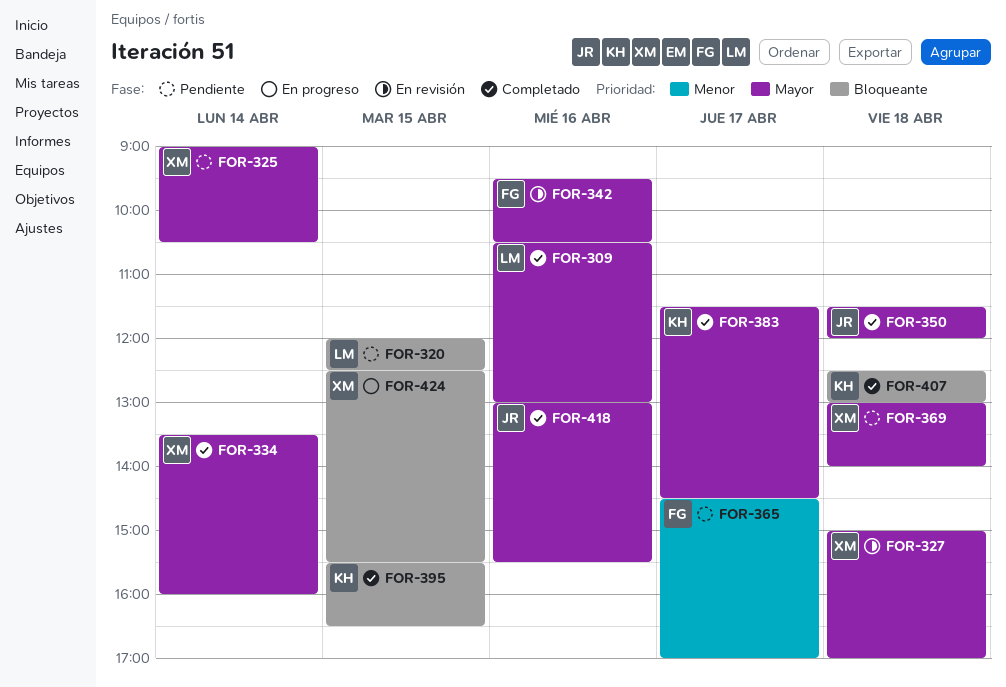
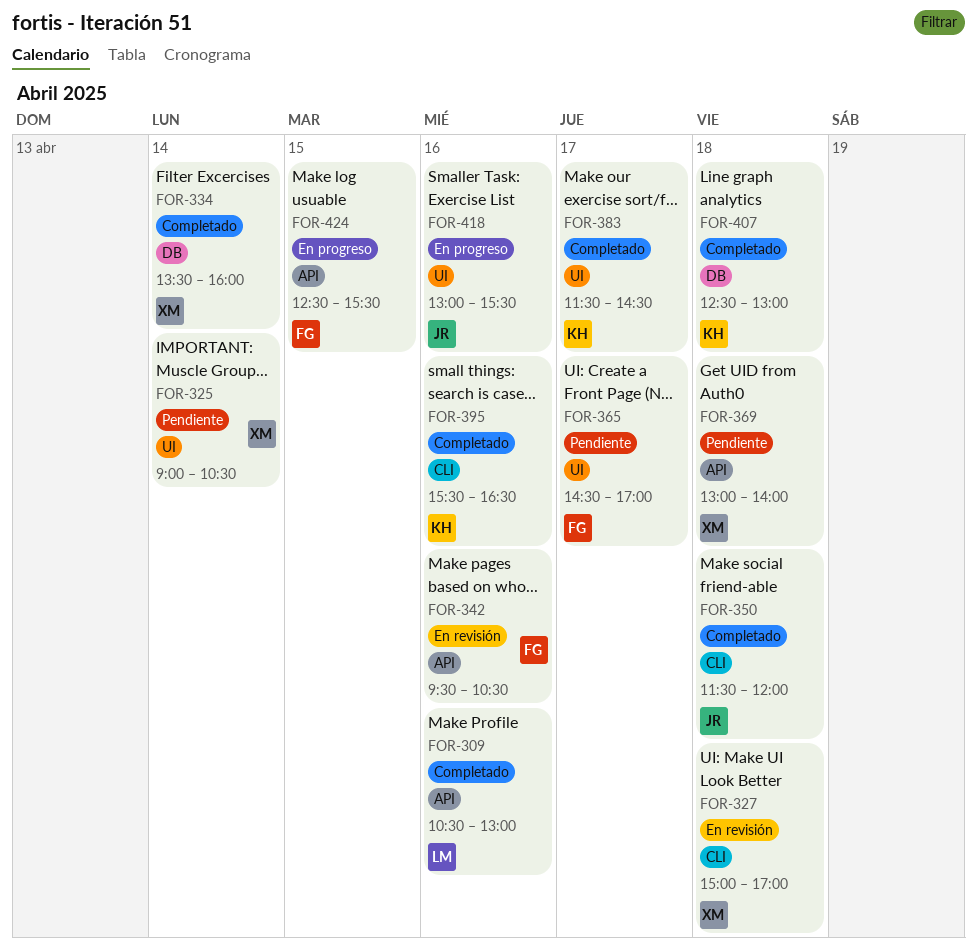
FOR-320: present -> none
FOR-395, day: Apr 15 -> Apr 16
FOR-418, status: Completado -> En progreso
FOR-424, owner: XM -> FG

